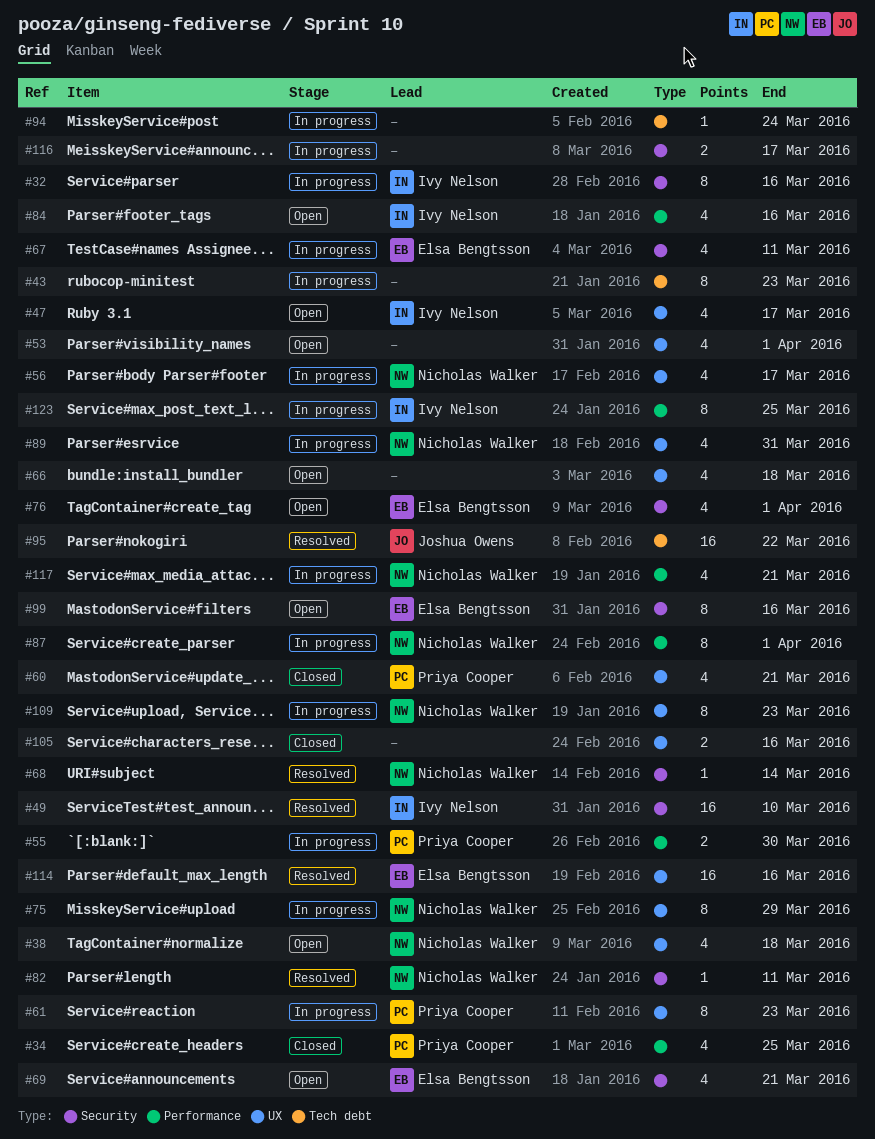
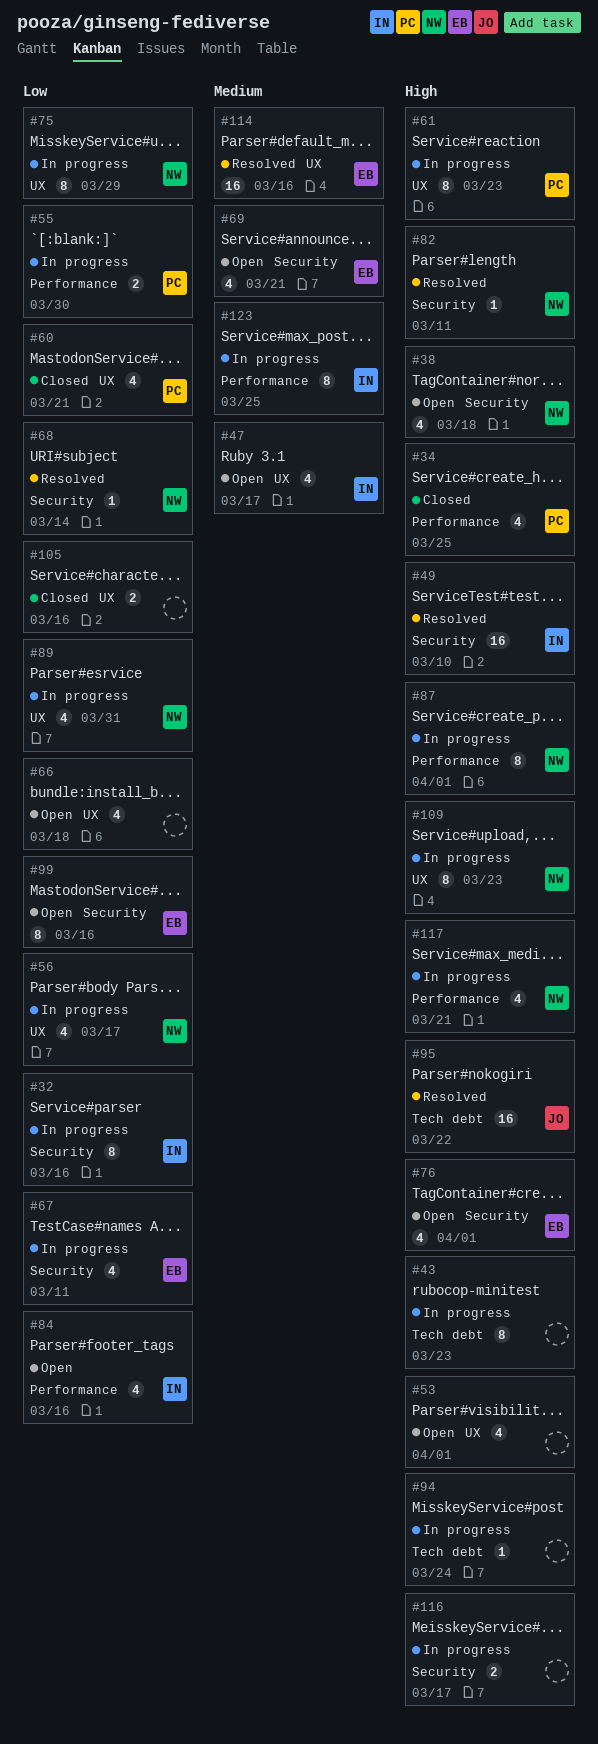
#38, label: UX -> Security

